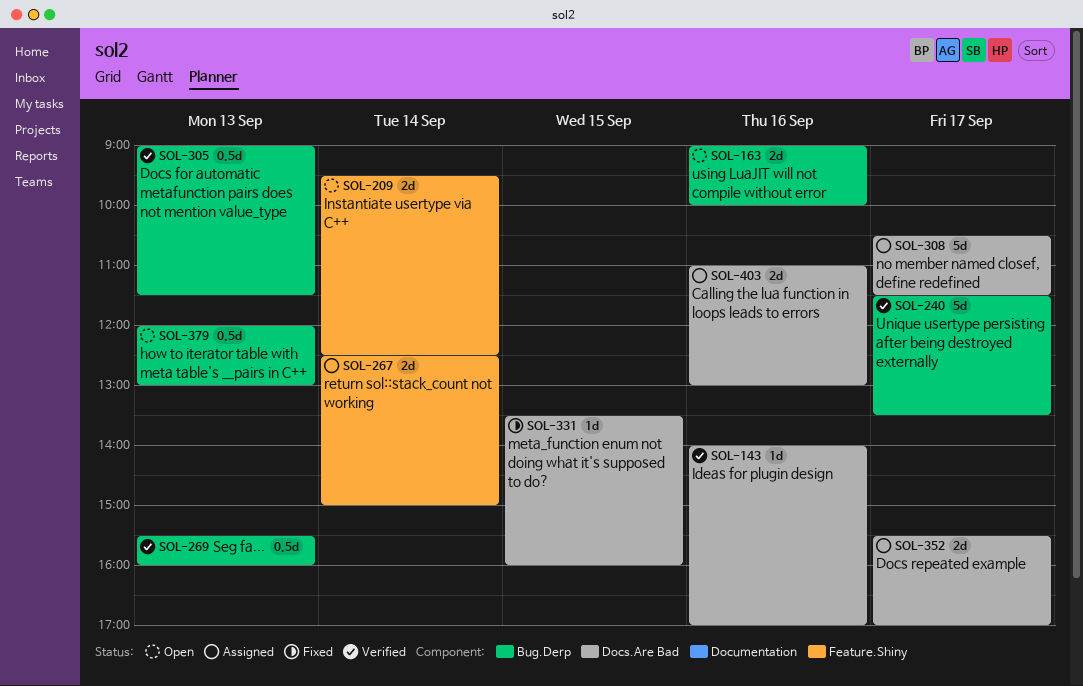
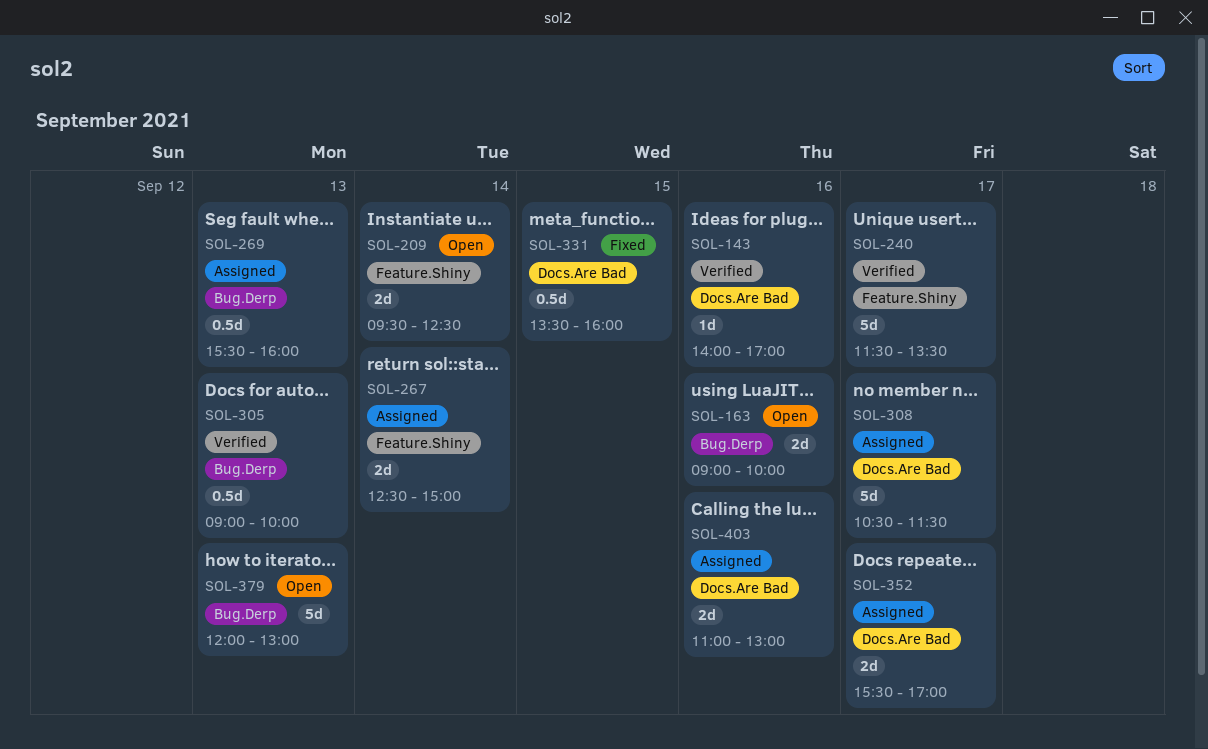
SOL-240, label: Bug.Derp -> Feature.Shiny
SOL-269, status: Verified -> Assigned
SOL-305, ends: 11:30 -> 10:00
SOL-331, estimate: 1d -> 0.5d
SOL-379, estimate: 0.5d -> 5d

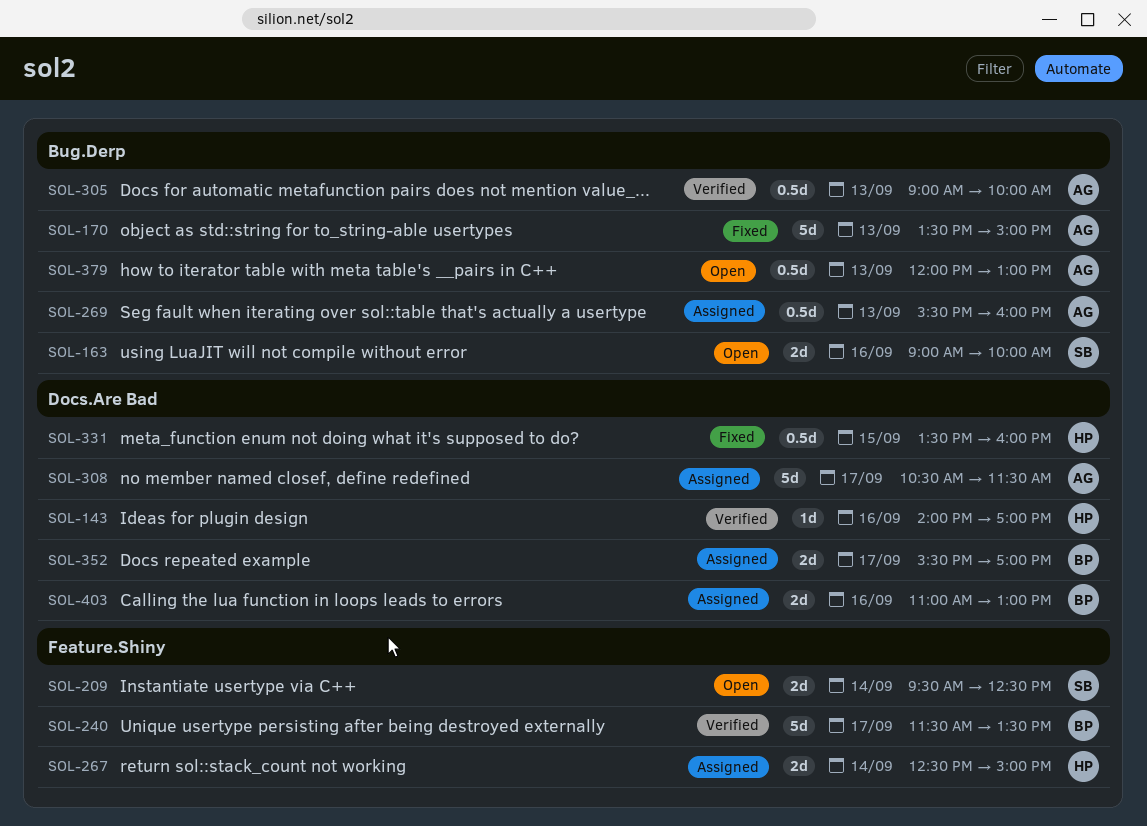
SOL-170: none -> present
SOL-379, estimate: 5d -> 0.5d

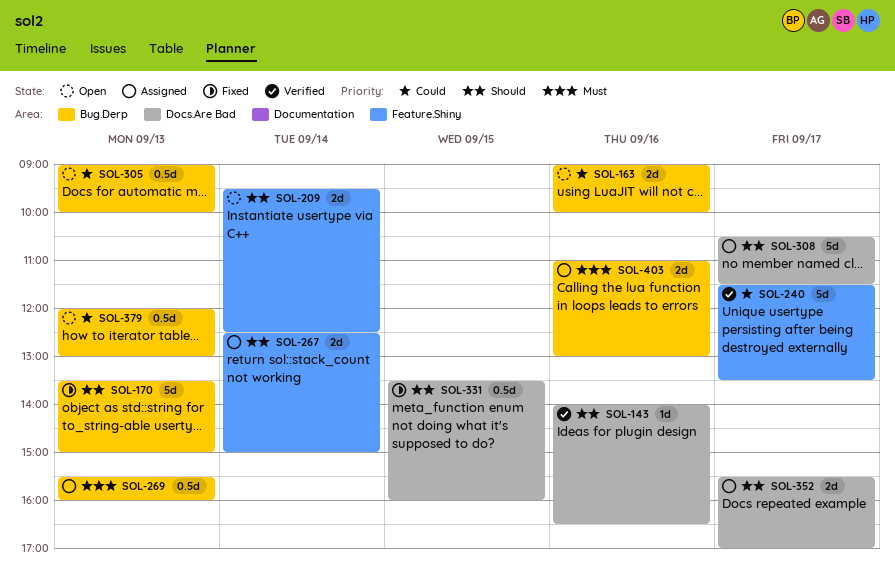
SOL-143, ends: 17:00 -> 16:30
SOL-305, status: Verified -> Open
SOL-403, label: Docs.Are Bad -> Bug.Derp

